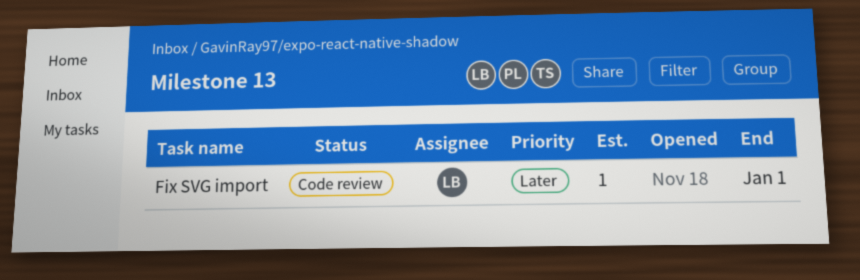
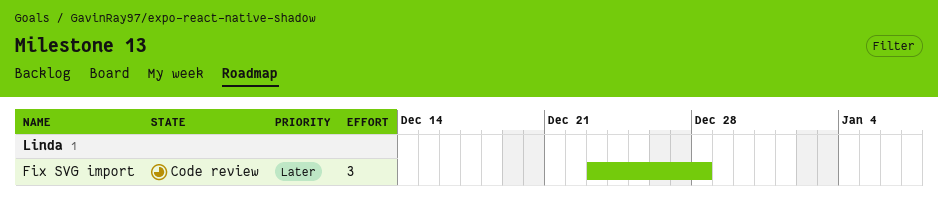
Fix SVG import, estimate: 1 -> 3
Fix SVG import, due: Jan 1 -> Dec 28

